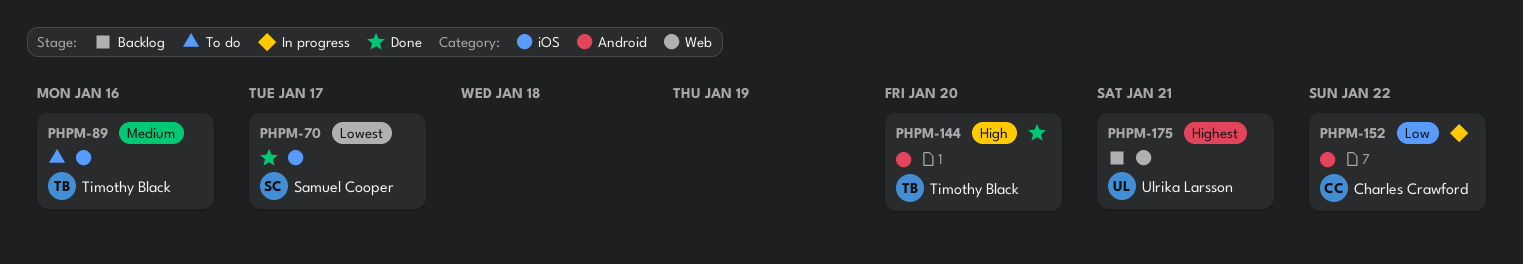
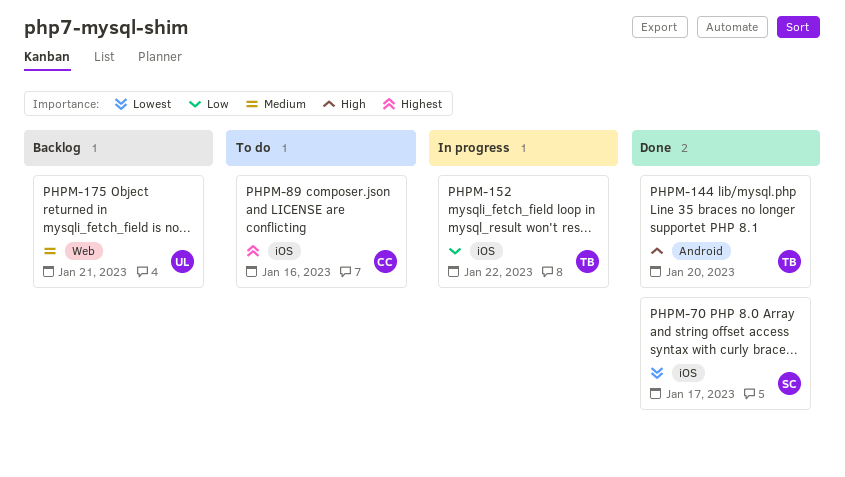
PHPM-89, owner: Timothy Black -> Charles Crawford
PHPM-89, priority: Medium -> Highest
PHPM-152, owner: Charles Crawford -> Timothy Black
PHPM-152, label: Android -> iOS
PHPM-175, priority: Highest -> Medium

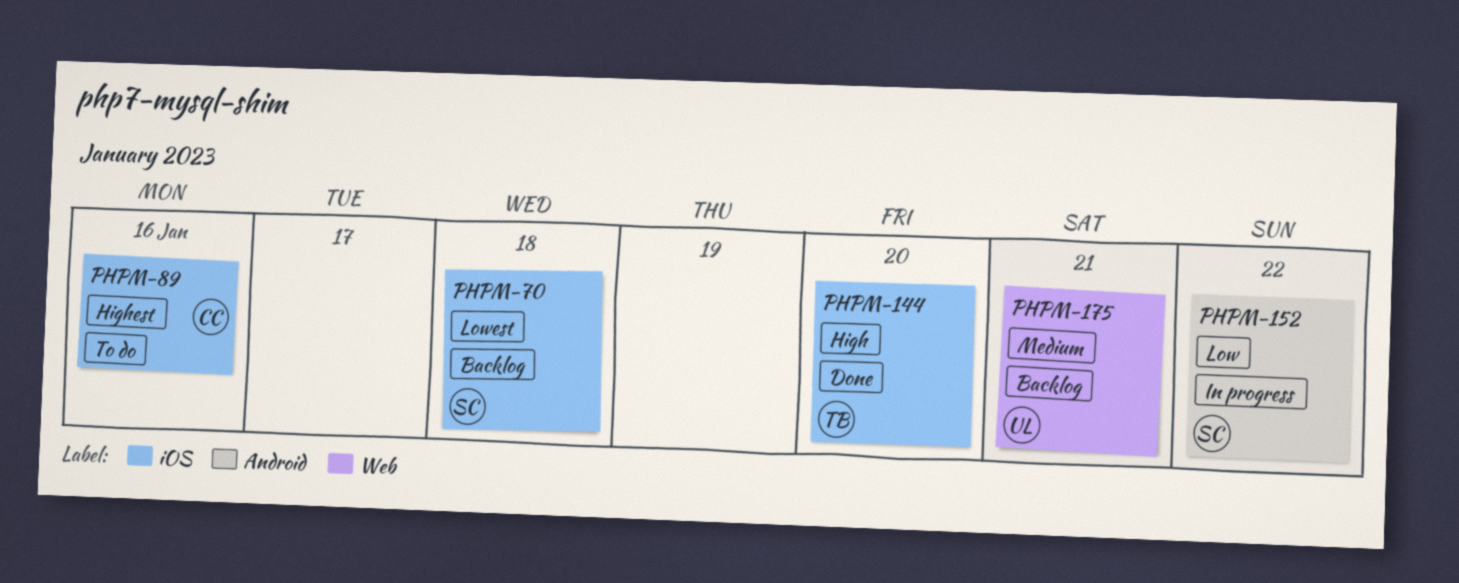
PHPM-70, status: Done -> Backlog
PHPM-70, due: Jan 17 -> Jan 18
PHPM-144, label: Android -> iOS
PHPM-152, owner: TB -> SC
PHPM-152, label: iOS -> Android

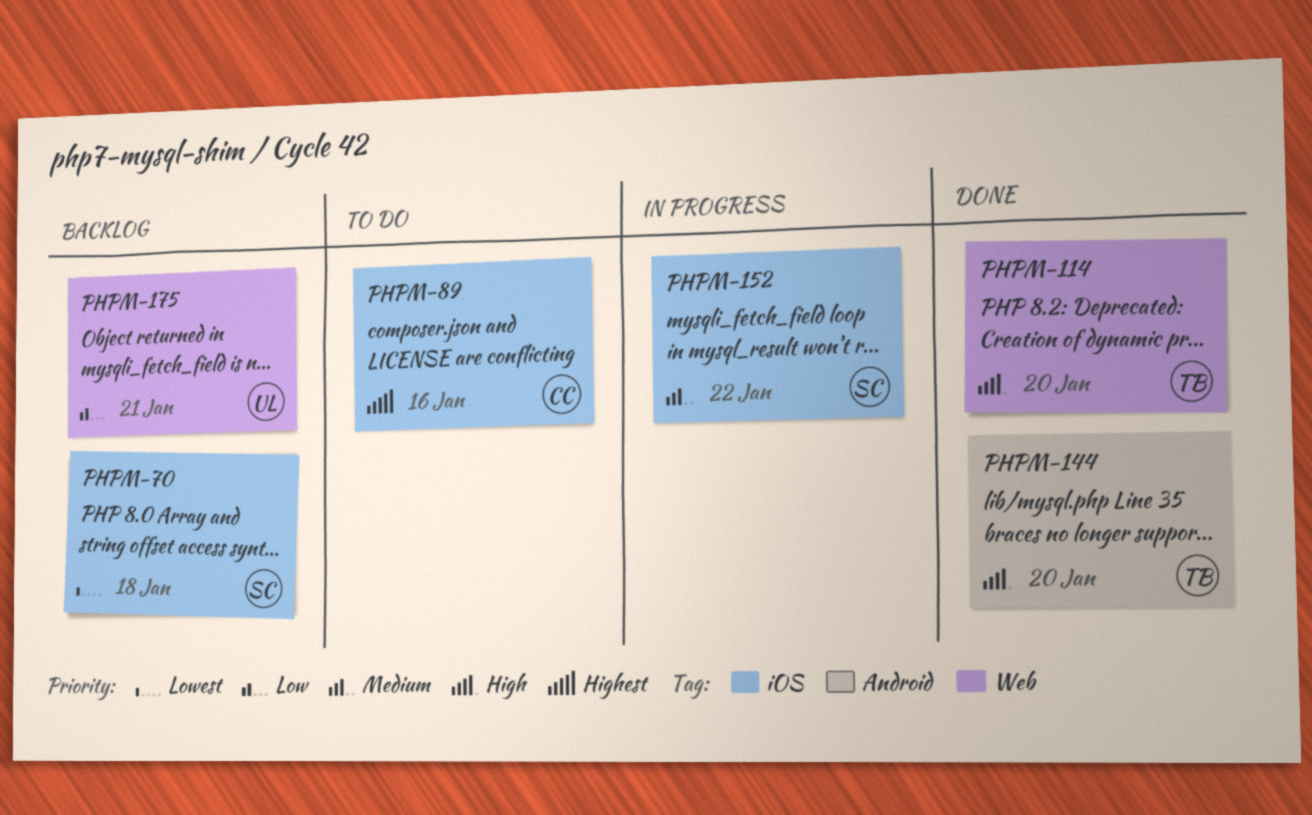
PHPM-114: none -> present
PHPM-144, label: iOS -> Android
PHPM-152, priority: Low -> Medium
PHPM-152, label: Android -> iOS
PHPM-175, priority: Medium -> Low

